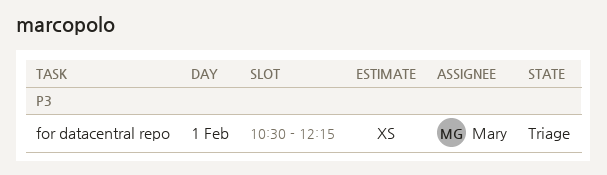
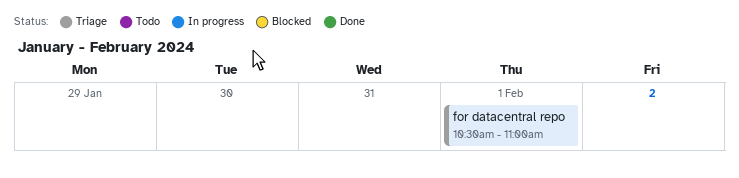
for datacentral repo, ends: 12:15 -> 11:00

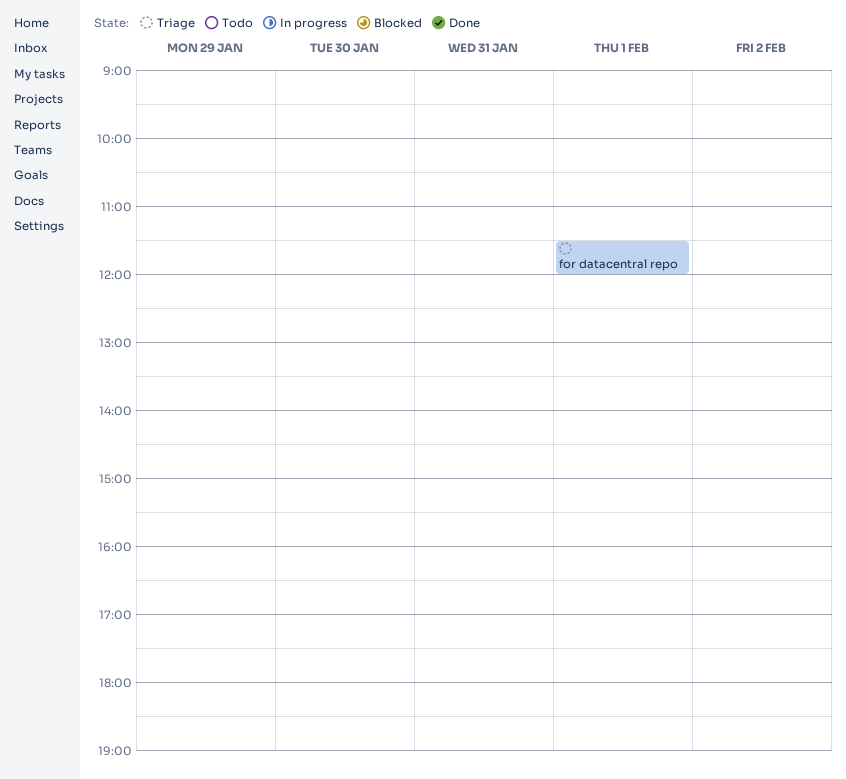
for datacentral repo, begins: 10:30 -> 11:30
for datacentral repo, ends: 11:00 -> 12:00

